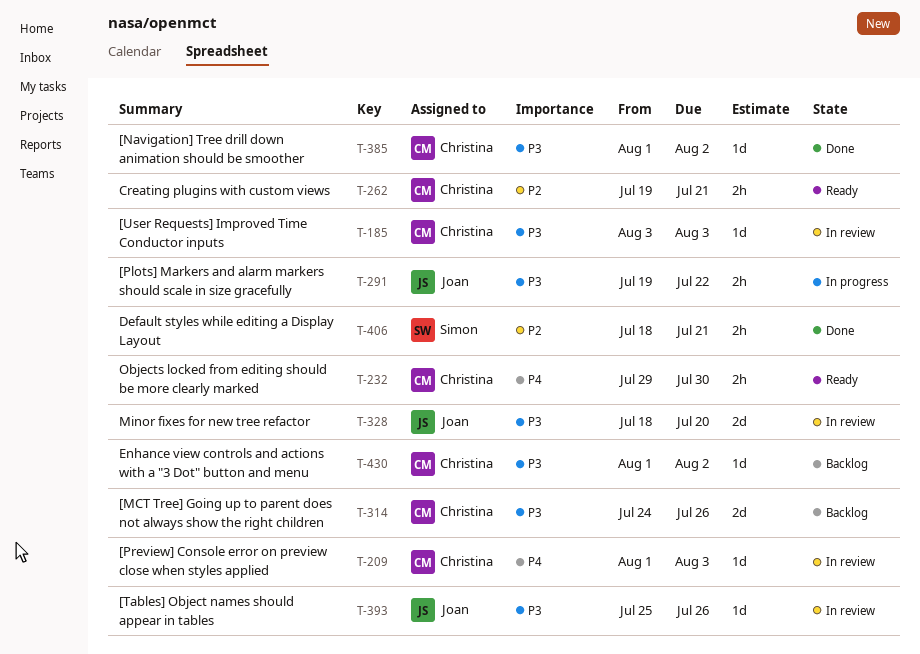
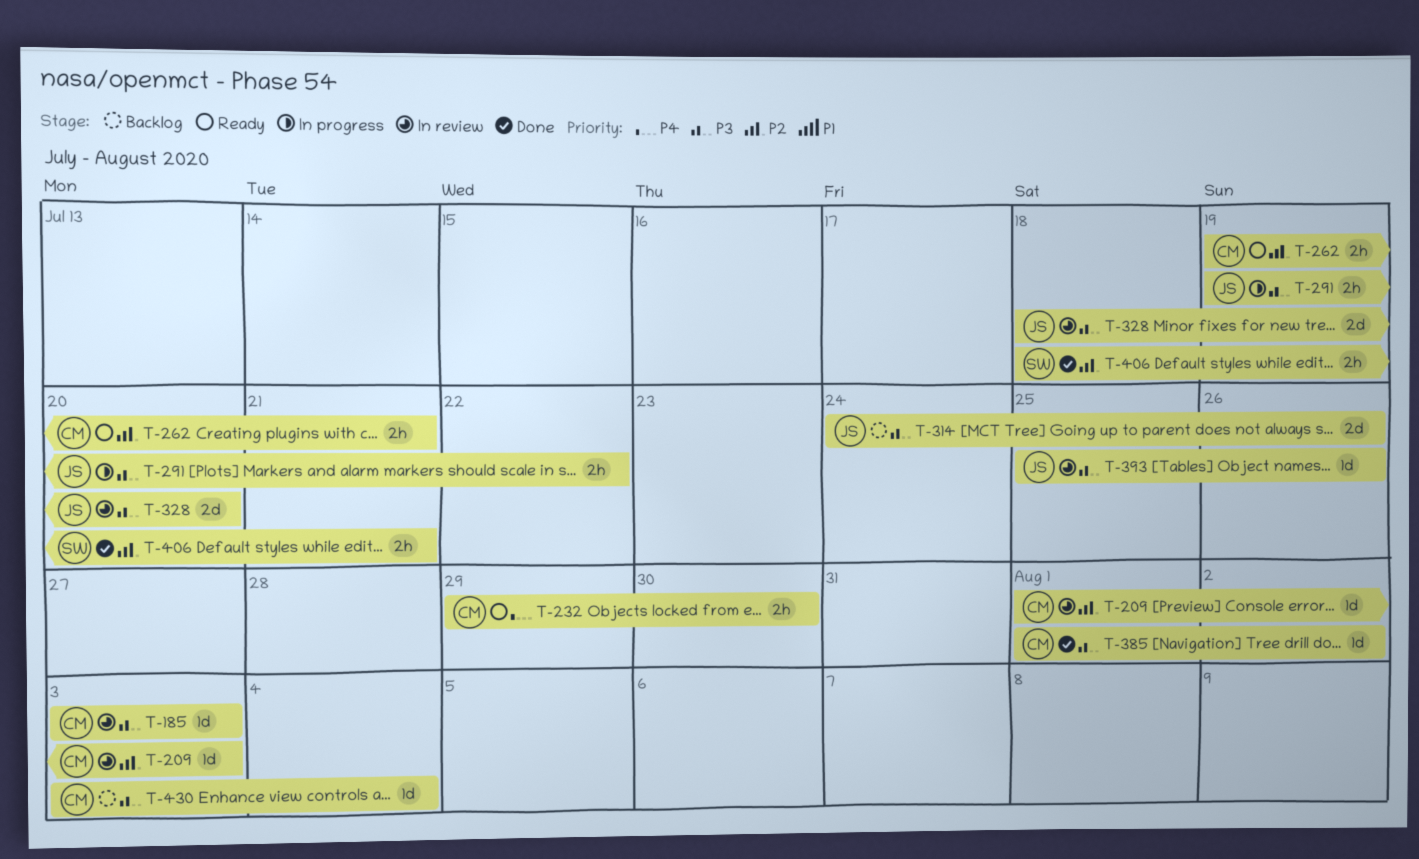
T-209, priority: P4 -> P2
T-314, owner: Christina -> Joan
T-430, start: Aug 1 -> Aug 3
T-430, due: Aug 2 -> Aug 4

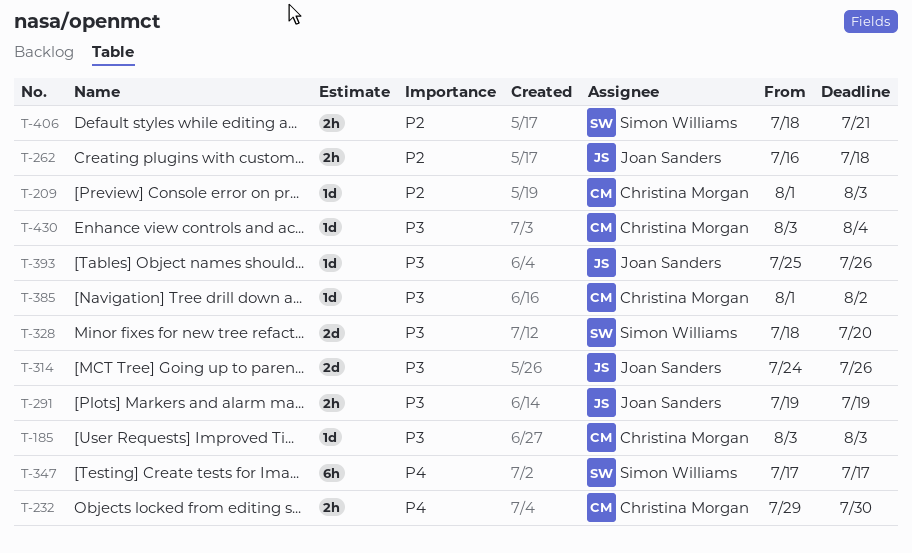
T-262, owner: Christina Morgan -> Joan Sanders
T-262, start: Jul 19 -> Jul 16
T-262, due: Jul 21 -> Jul 18
T-291, due: Jul 22 -> Jul 19
T-328, owner: Joan Sanders -> Simon Williams
T-347: none -> present

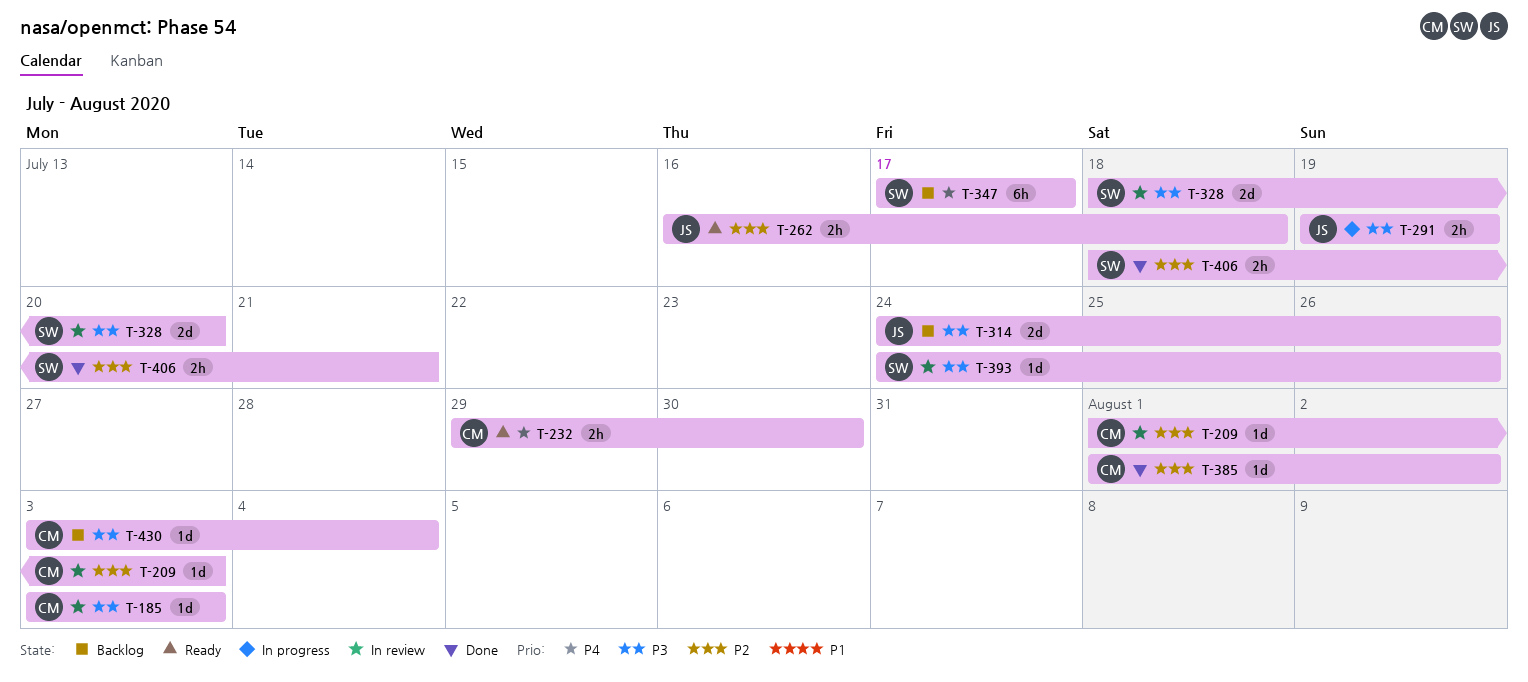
T-385, priority: P3 -> P2
T-393, owner: Joan Sanders -> Simon Williams
T-393, start: Jul 25 -> Jul 24

